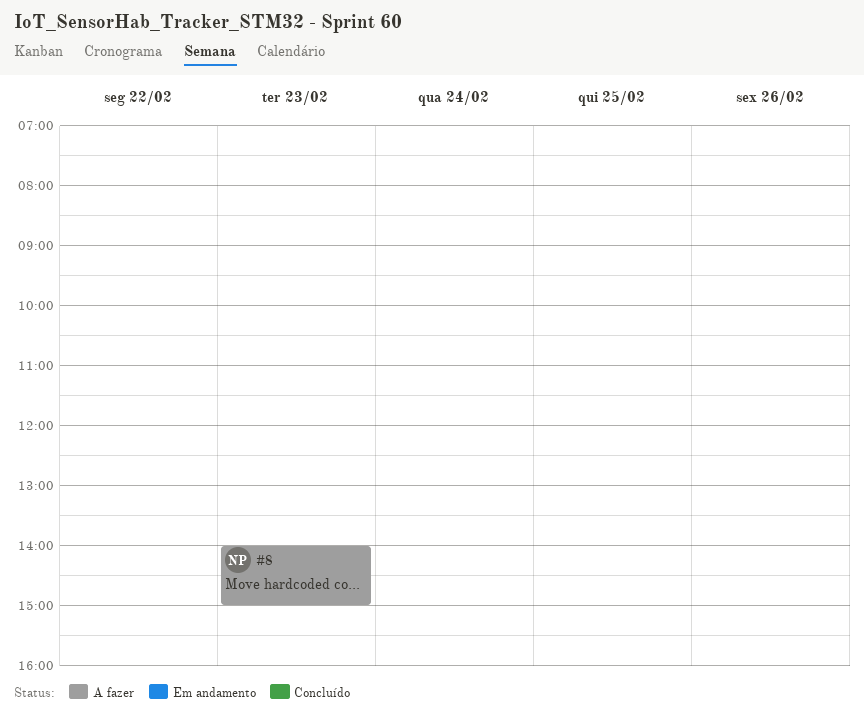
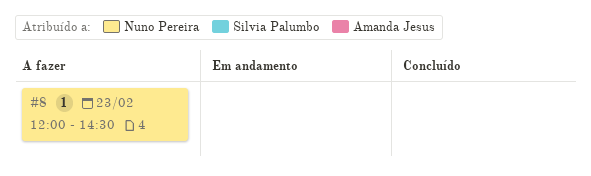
#8, begins: 14:00 -> 12:00
#8, ends: 15:00 -> 14:30

